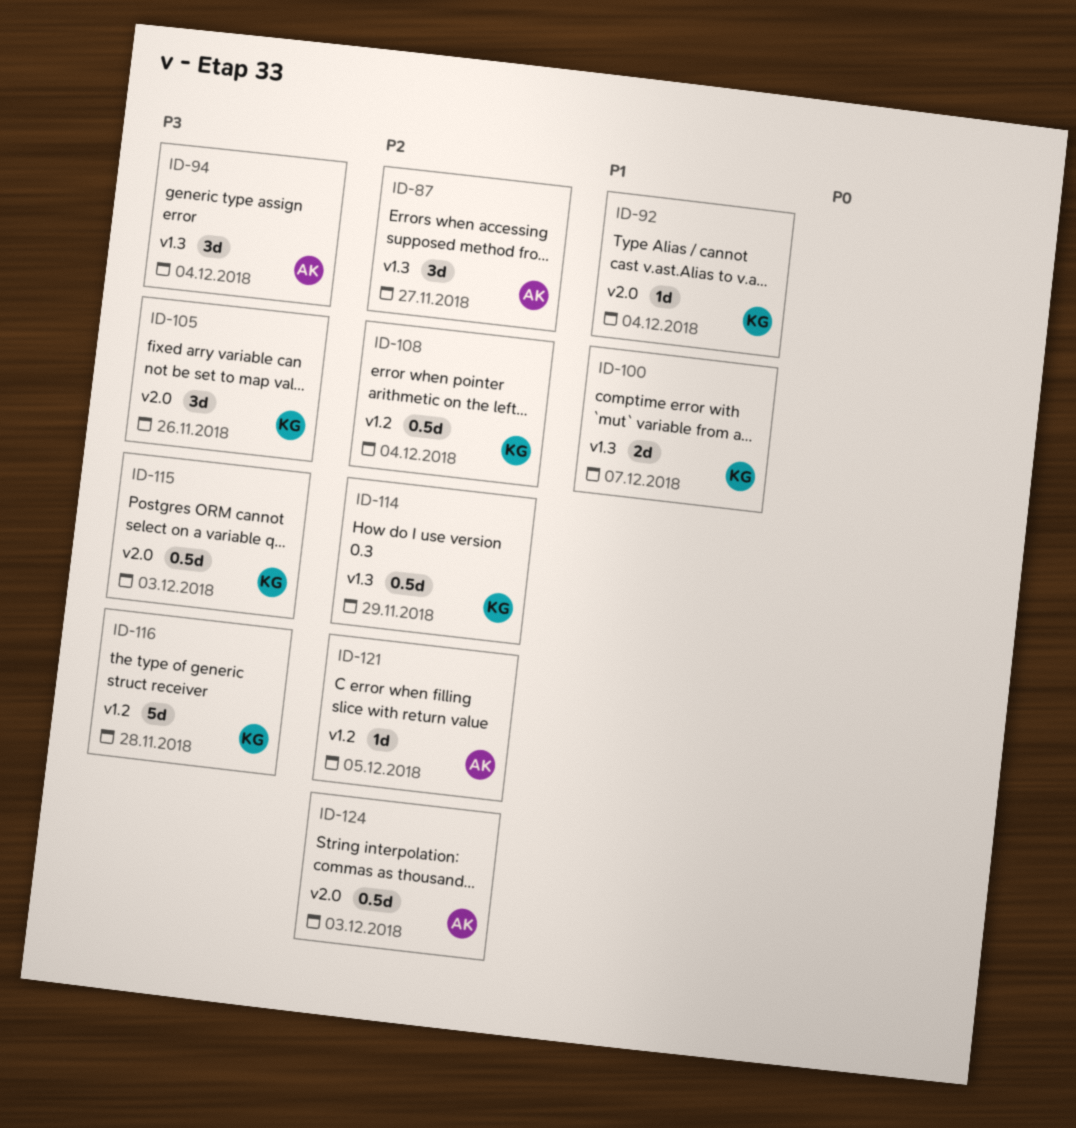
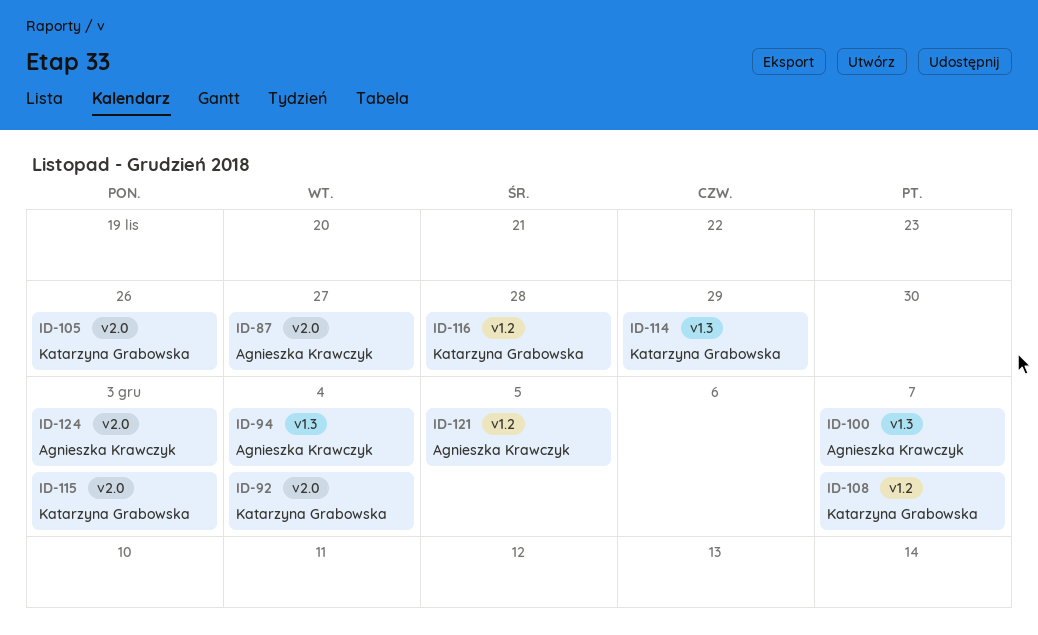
ID-87, label: v1.3 -> v2.0
ID-100, owner: Katarzyna Grabowska -> Agnieszka Krawczyk
ID-108, due: Dec 4 -> Dec 7

